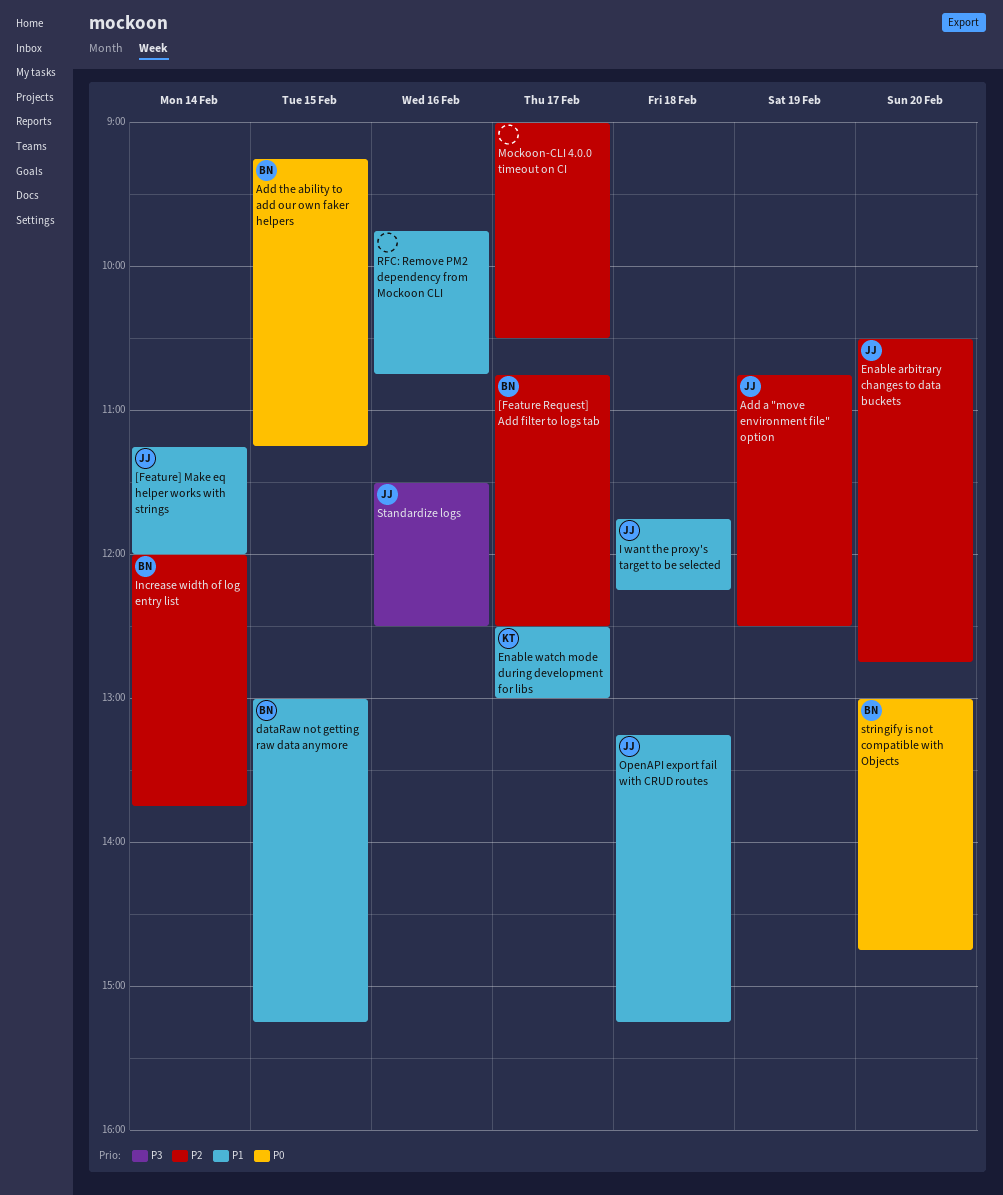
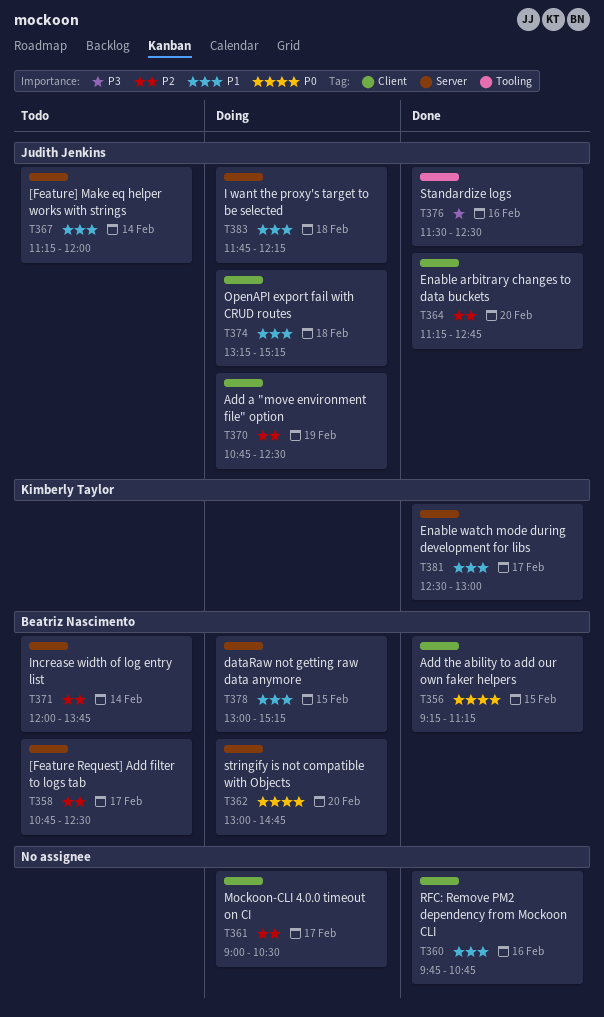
Enable arbitrary changes to data buckets, begins: 10:30 -> 11:15

